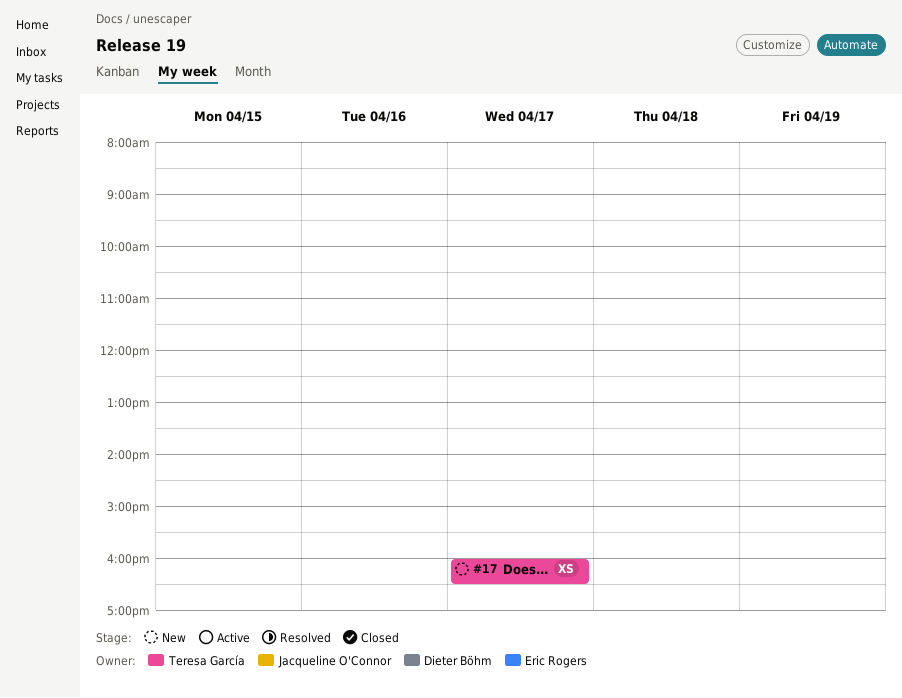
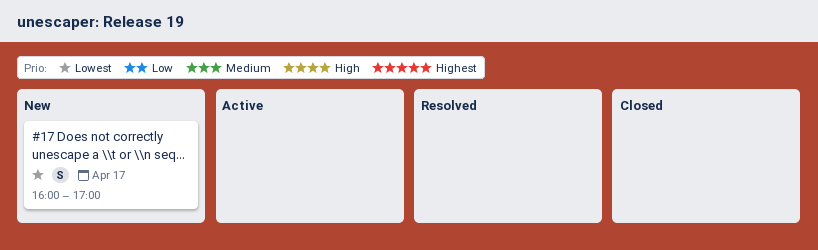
#17, estimate: XS -> S
#17, ends: 16:30 -> 17:00

